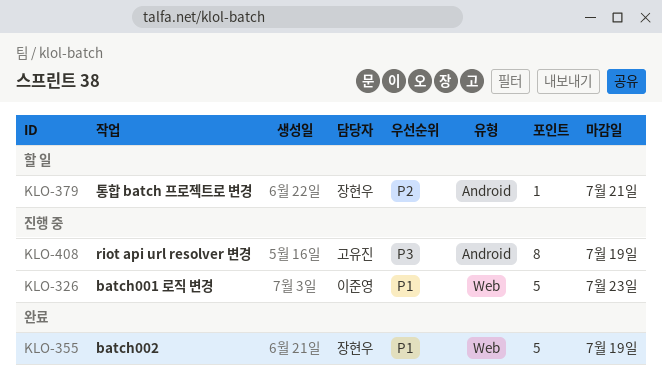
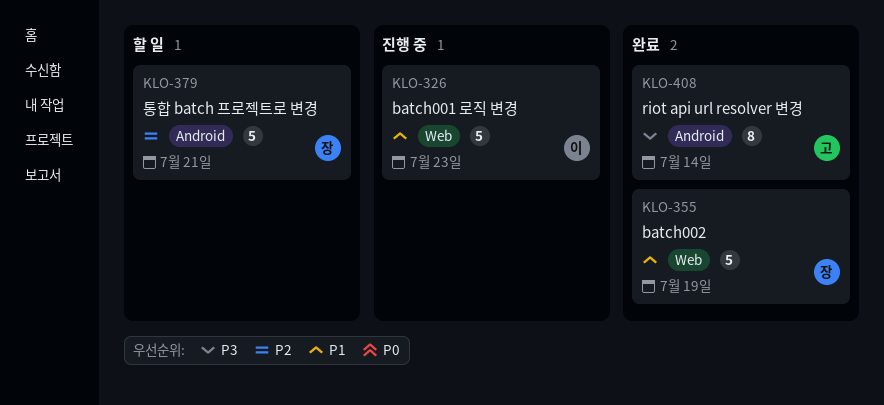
KLO-379, estimate: 1 -> 5
KLO-408, status: 진행 중 -> 완료
KLO-408, due: Jul 19 -> Jul 14

